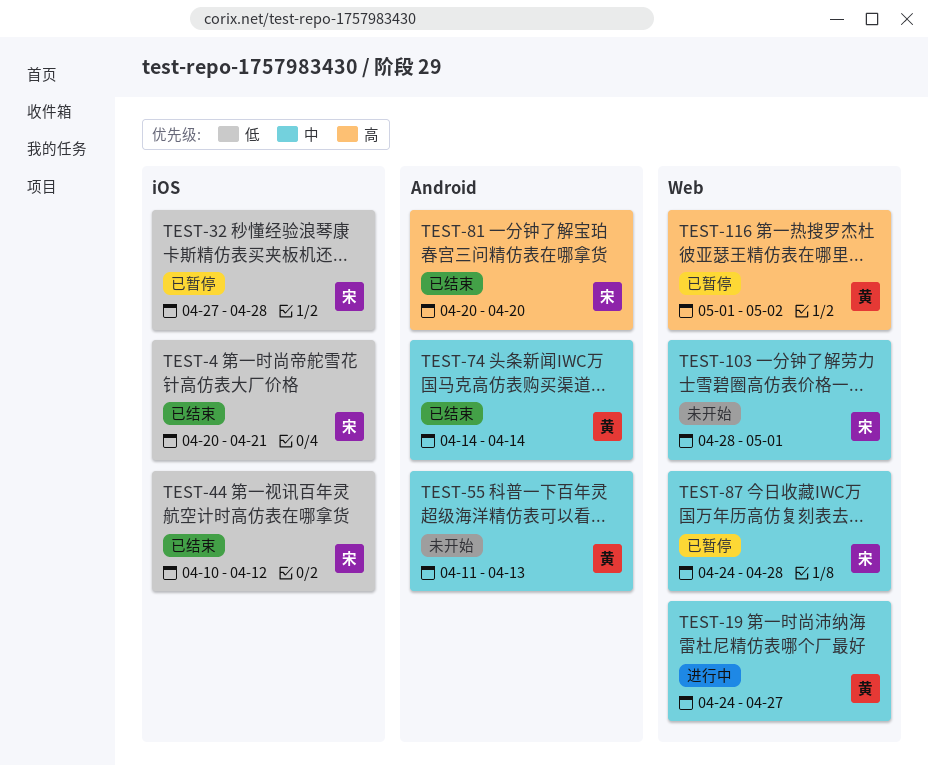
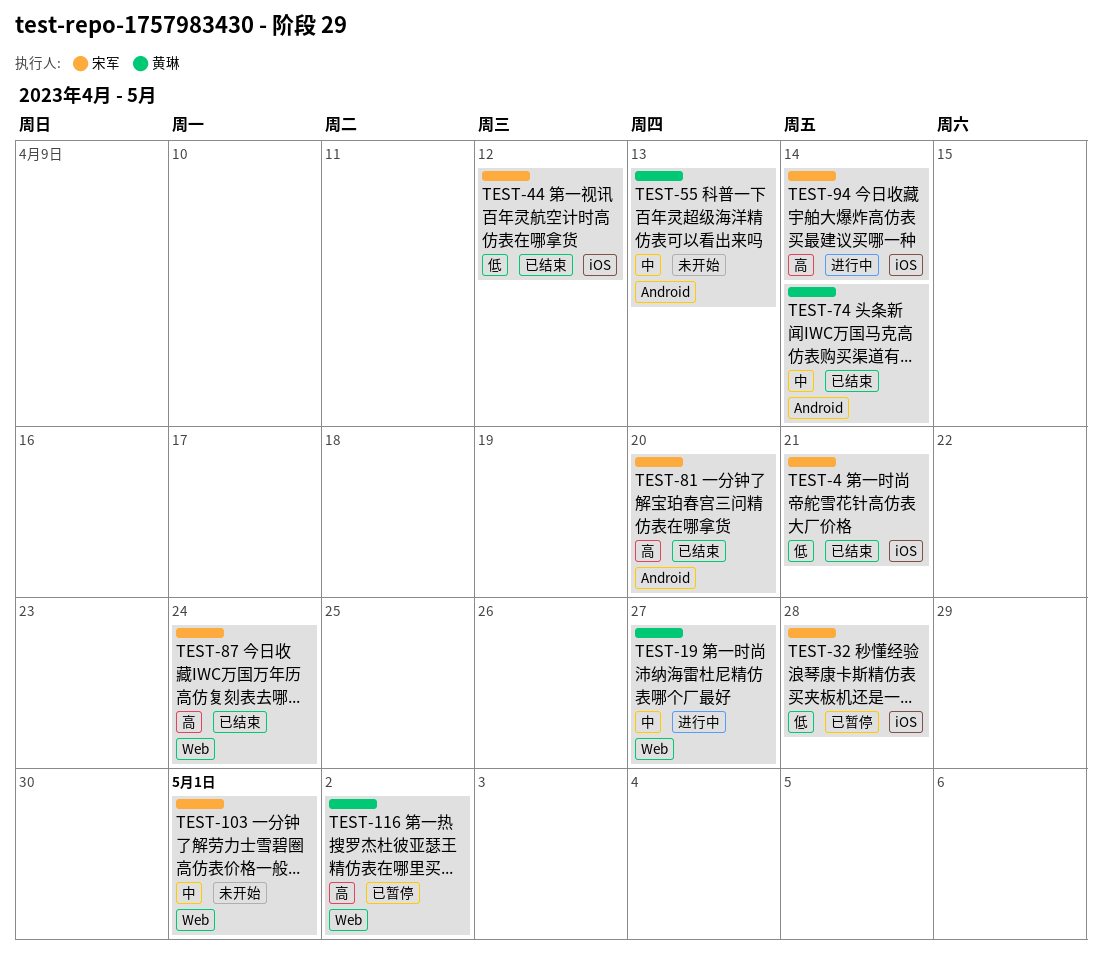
TEST-87, status: 已暂停 -> 已结束
TEST-87, priority: 中 -> 高
TEST-87, due: Apr 28 -> Apr 24
TEST-94: none -> present

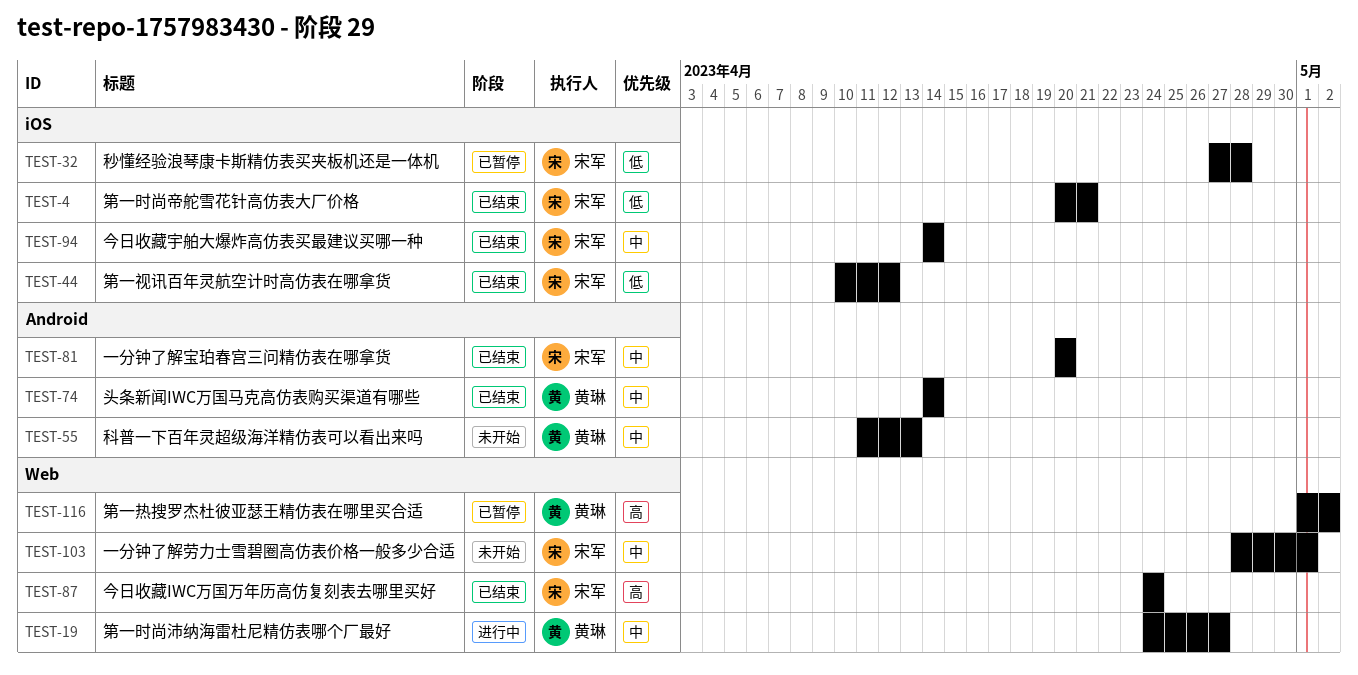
TEST-81, priority: 高 -> 中
TEST-94, status: 进行中 -> 已结束
TEST-94, priority: 高 -> 中

